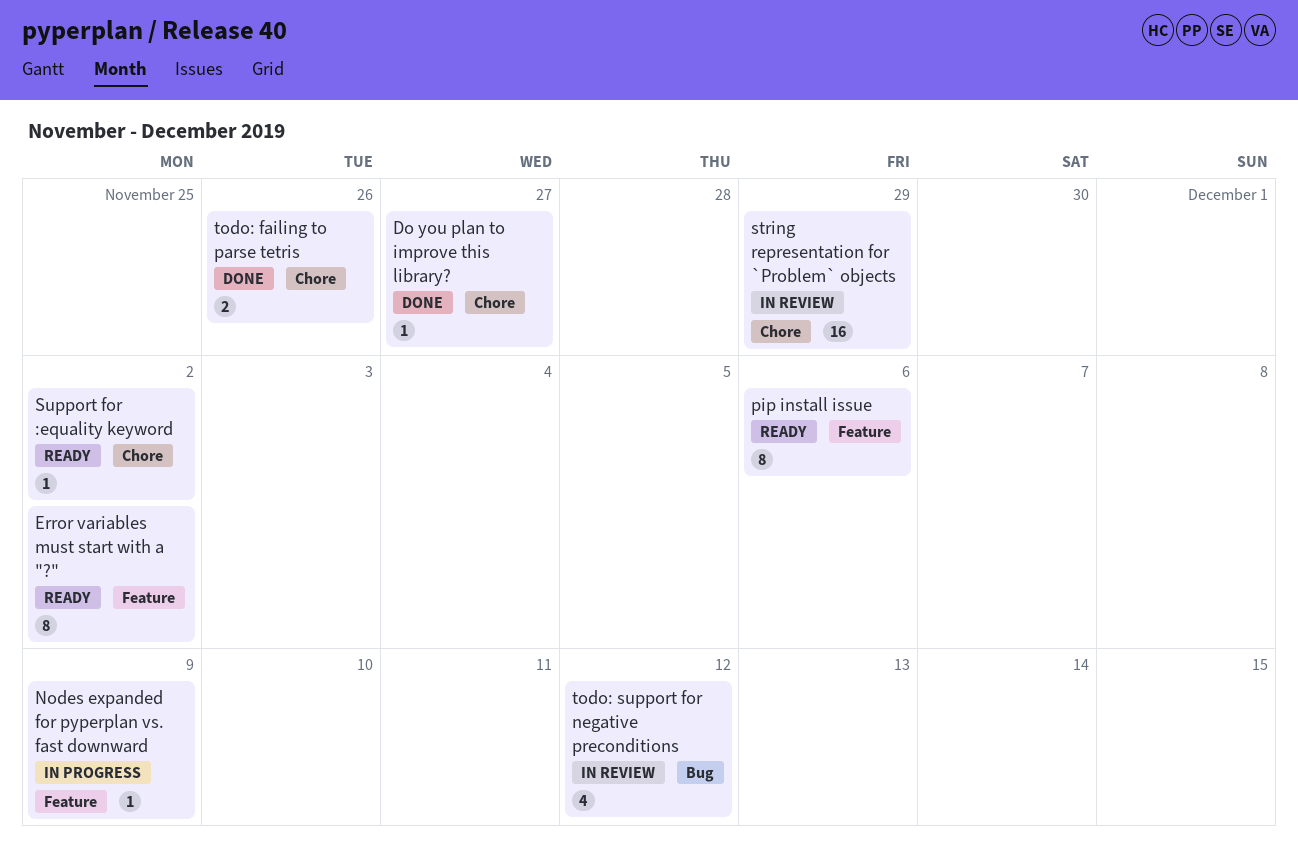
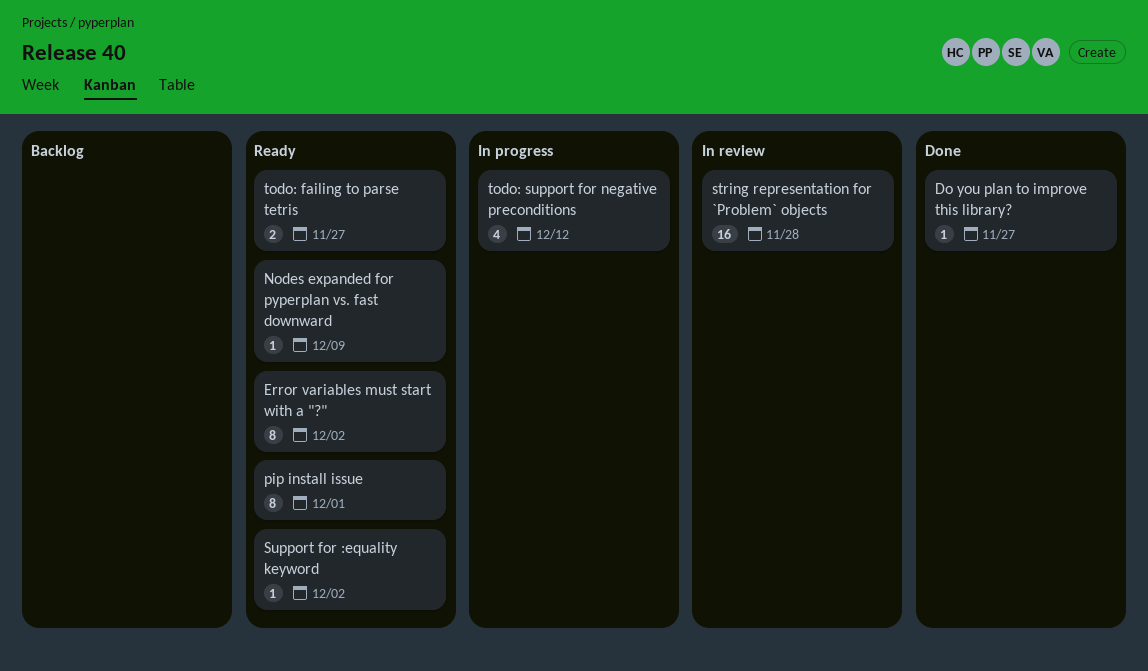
Nodes expanded for pyperplan vs. fast downward, status: In progress -> Ready
pip install issue, due: Dec 6 -> Dec 1
string representation for `Problem` objects, due: Nov 29 -> Nov 28
todo: failing to parse tetris, status: Done -> Ready
todo: failing to parse tetris, due: Nov 26 -> Nov 27
todo: support for negative preconditions, status: In review -> In progress

